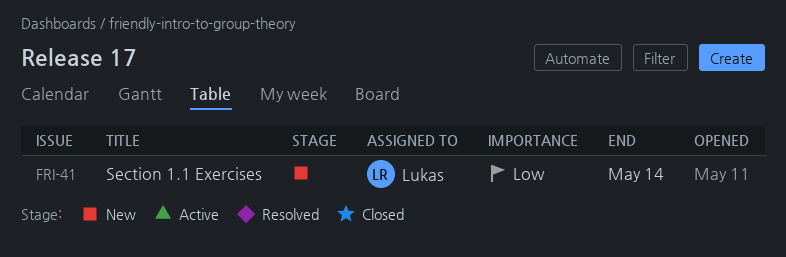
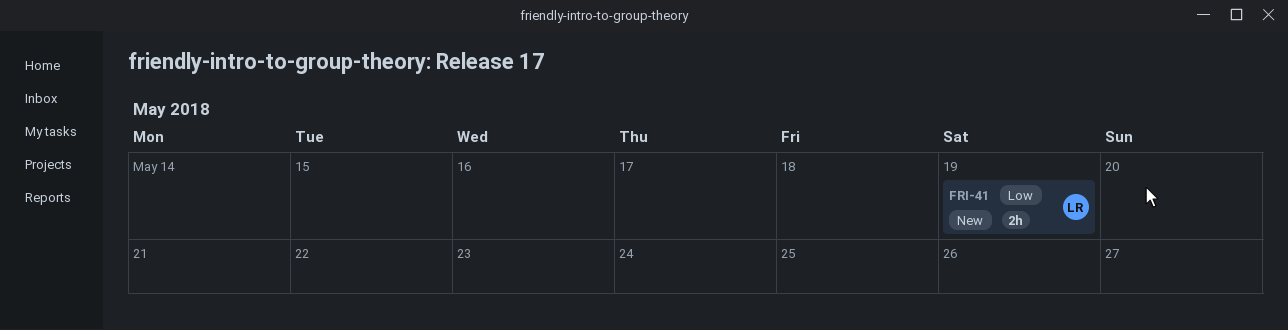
FRI-41, due: May 14 -> May 19

